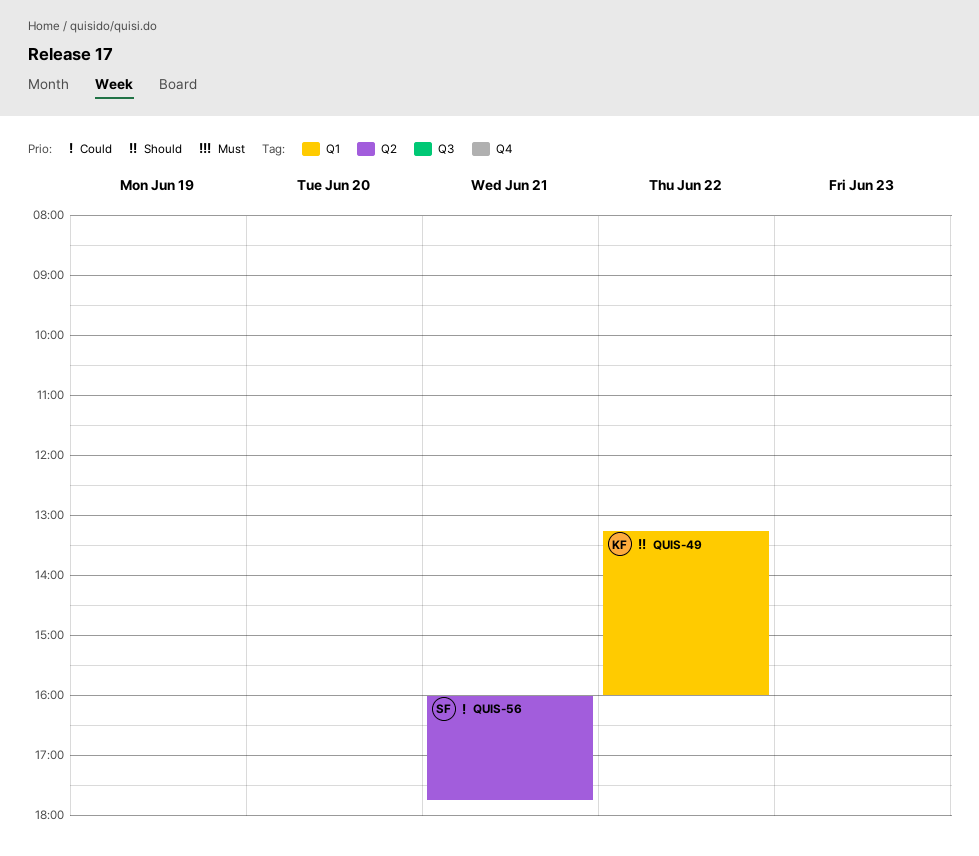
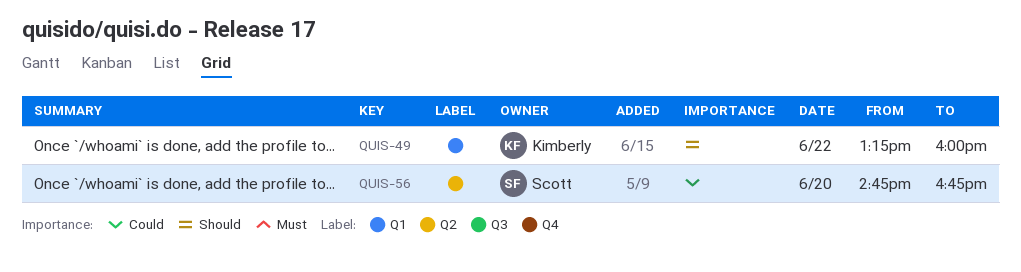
QUIS-56, day: Jun 21 -> Jun 20
QUIS-56, begins: 16:00 -> 14:45
QUIS-56, ends: 17:45 -> 16:45

